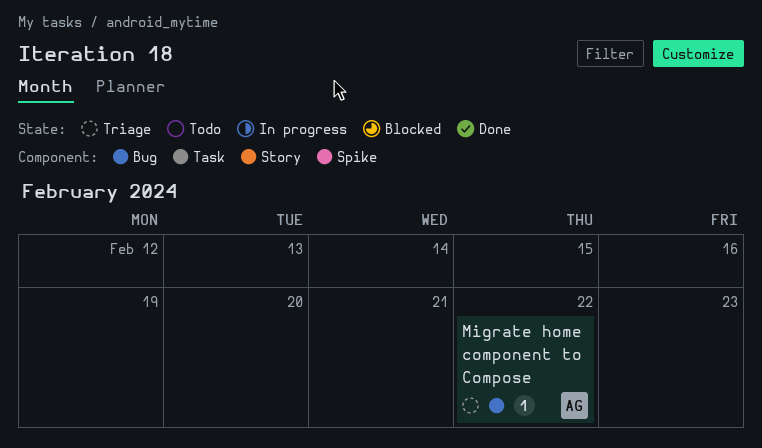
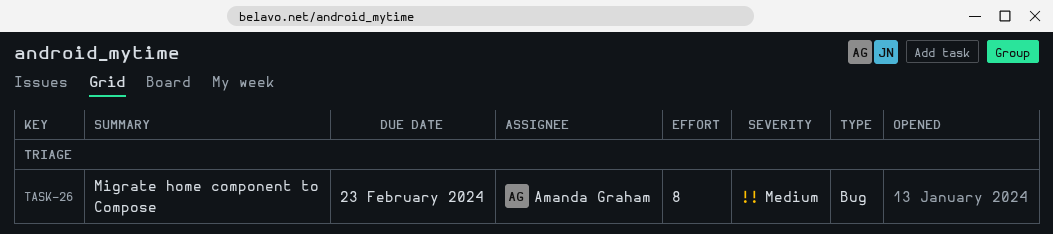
Migrate home component to Compose, estimate: 1 -> 8
Migrate home component to Compose, due: Feb 22 -> Feb 23

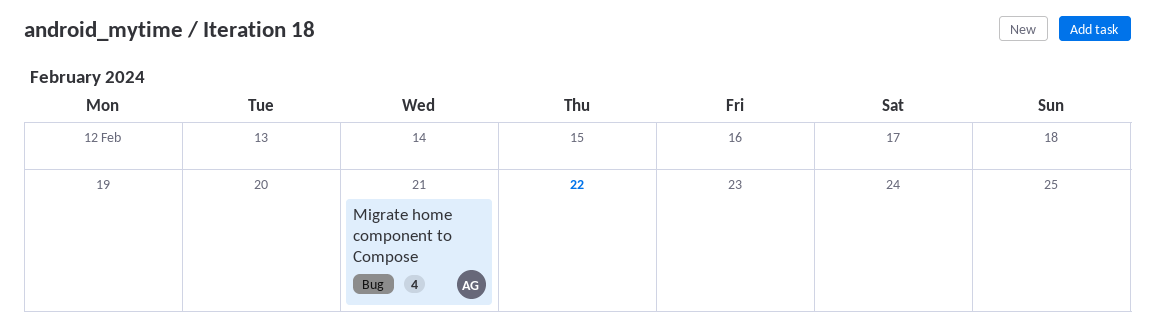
Migrate home component to Compose, estimate: 8 -> 4
Migrate home component to Compose, due: Feb 23 -> Feb 21

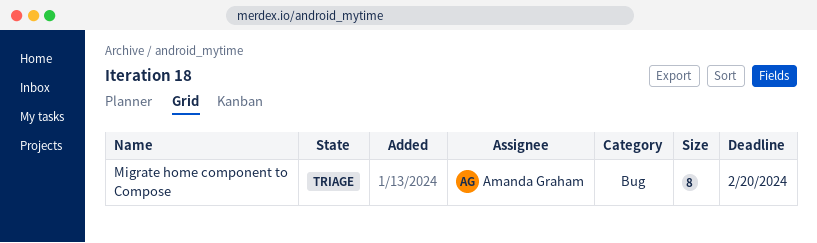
Migrate home component to Compose, estimate: 4 -> 8
Migrate home component to Compose, due: Feb 21 -> Feb 20

